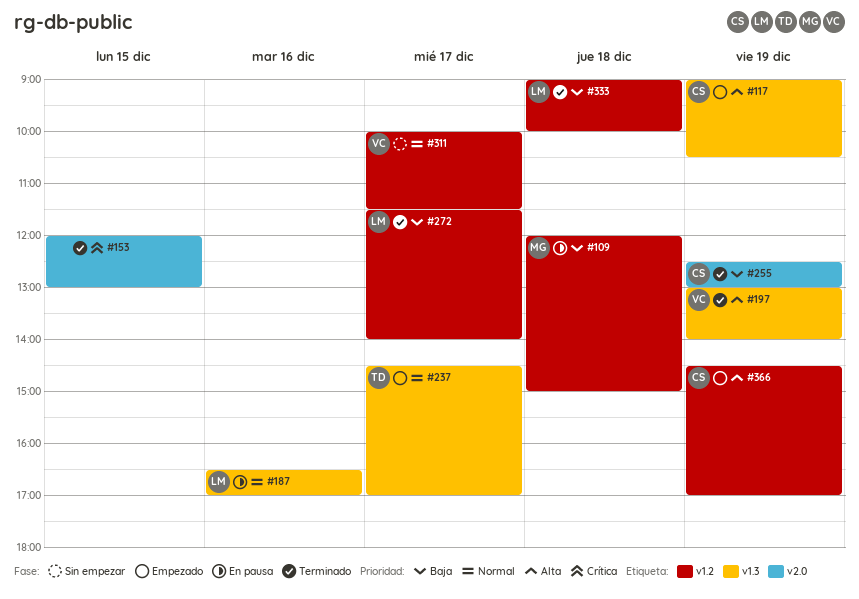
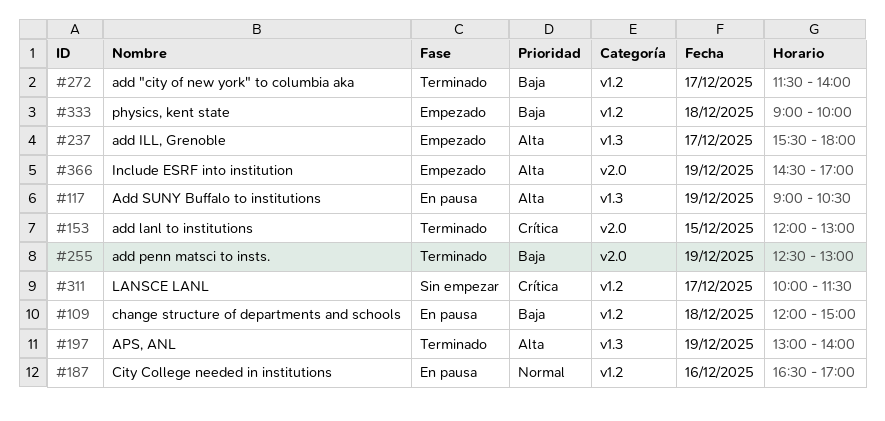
#117, status: Empezado -> En pausa
#187, label: v1.3 -> v1.2
#237, priority: Normal -> Alta
#237, begins: 14:30 -> 15:30
#237, ends: 17:00 -> 18:00
#311, priority: Normal -> Crítica
#333, status: Terminado -> Empezado
#366, label: v1.2 -> v2.0

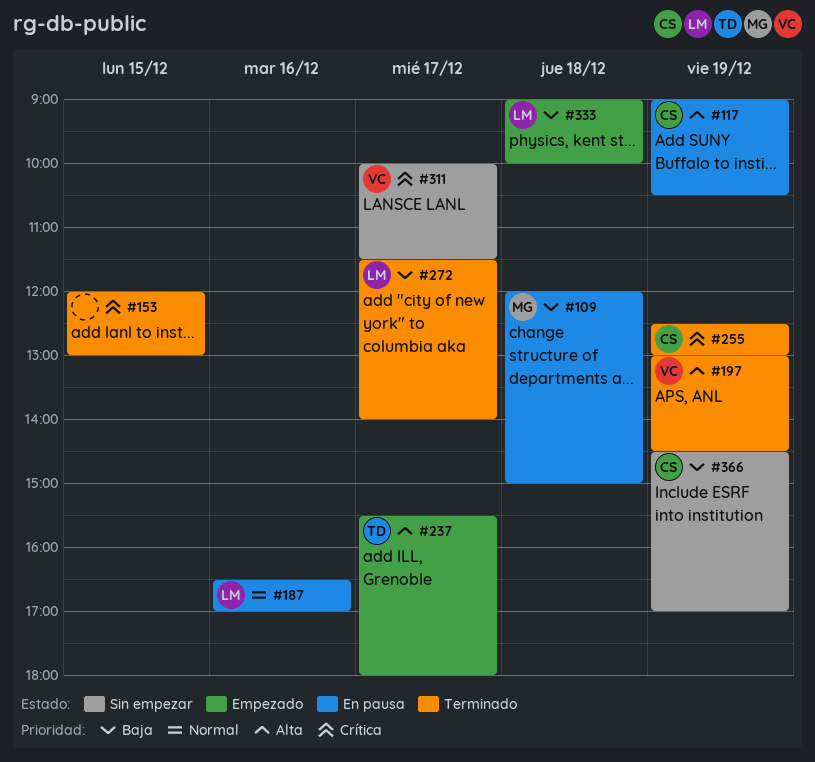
#197, ends: 14:00 -> 14:30
#255, priority: Baja -> Crítica
#366, status: Empezado -> Sin empezar
#366, priority: Alta -> Baja

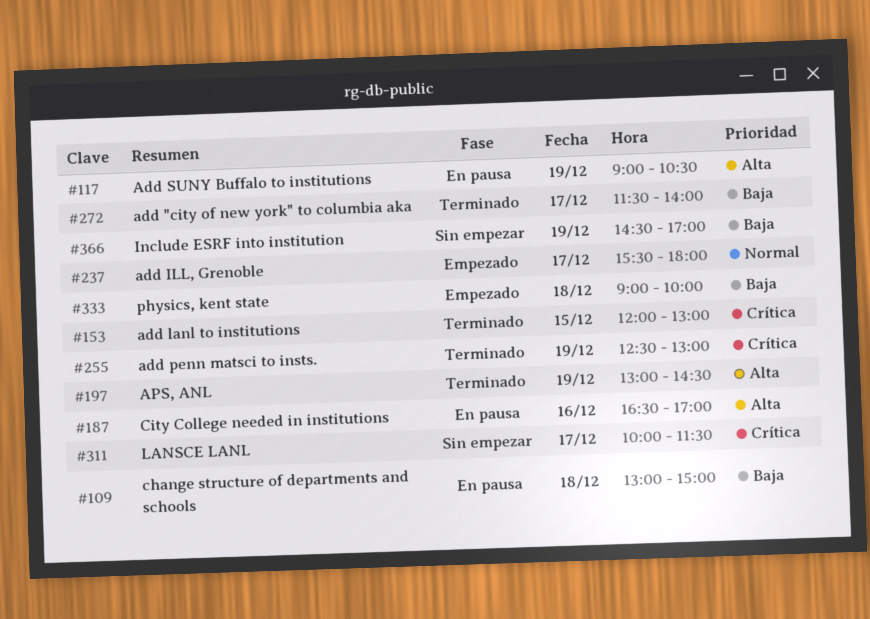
#109, begins: 12:00 -> 13:00
#187, priority: Normal -> Alta
#237, priority: Alta -> Normal

